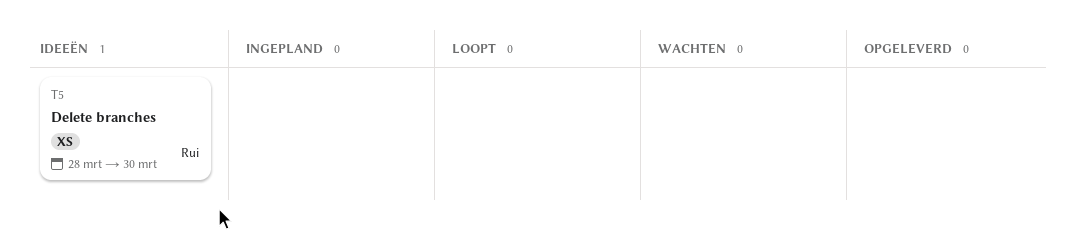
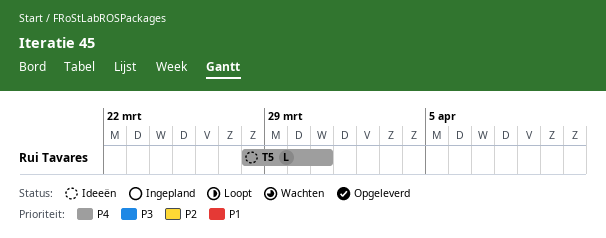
T5, estimate: XS -> L
T5, due: Mar 30 -> Mar 31

